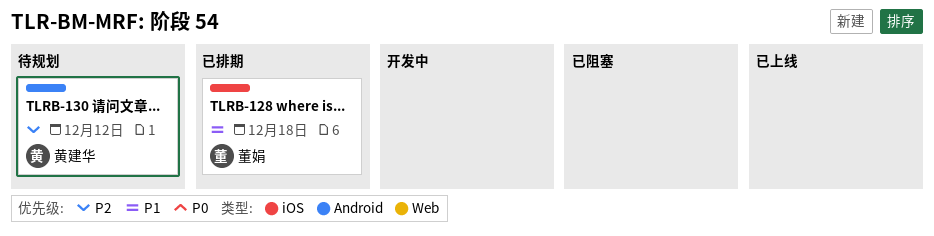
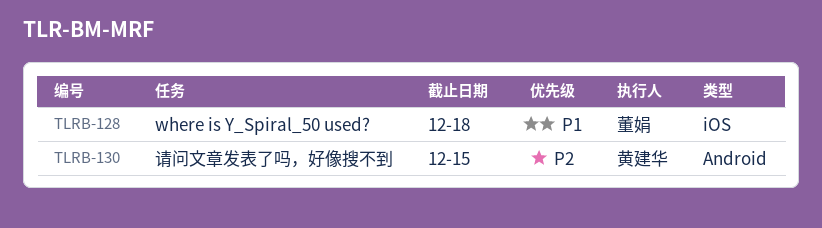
TLRB-130, due: Dec 12 -> Dec 15

